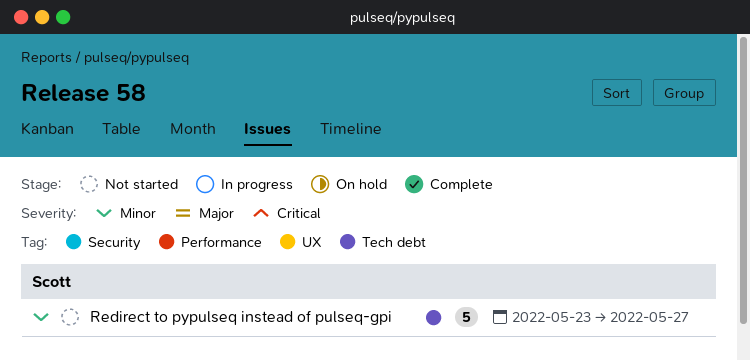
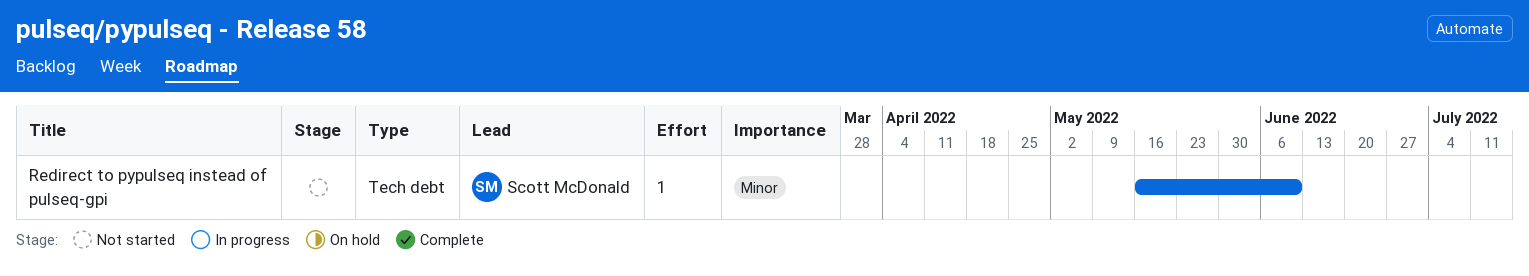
Redirect to pypulseq instead of pulseq-gpi, estimate: 5 -> 1
Redirect to pypulseq instead of pulseq-gpi, start: May 23 -> May 16
Redirect to pypulseq instead of pulseq-gpi, due: May 27 -> Jun 10

